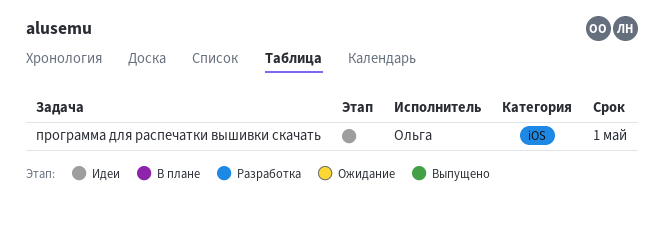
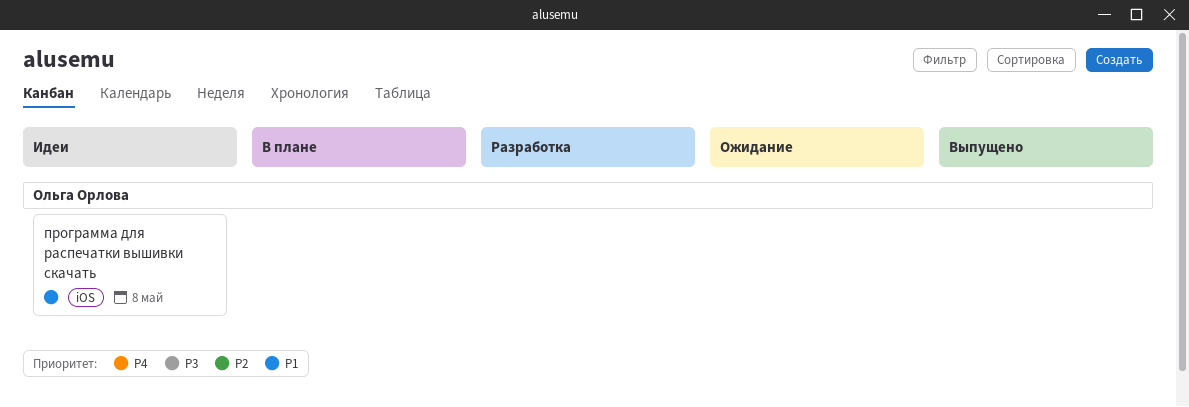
программа для распечатки вышивки скачать, due: May 1 -> May 8

